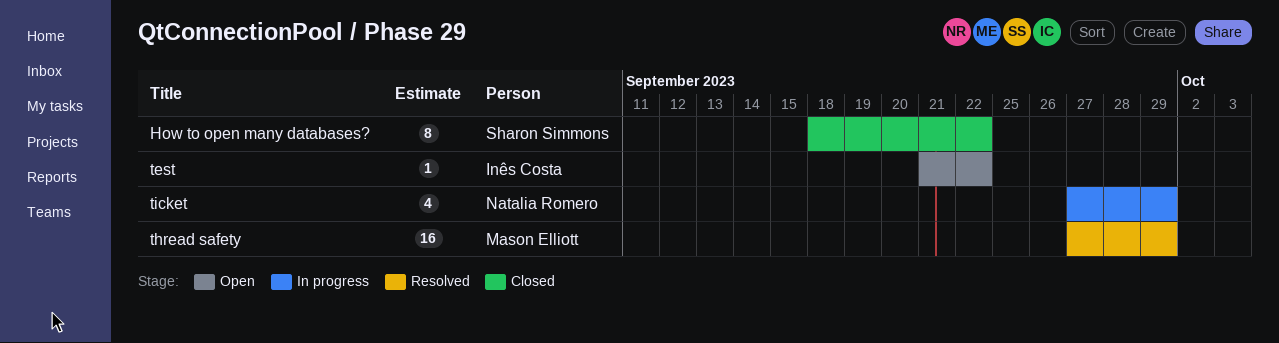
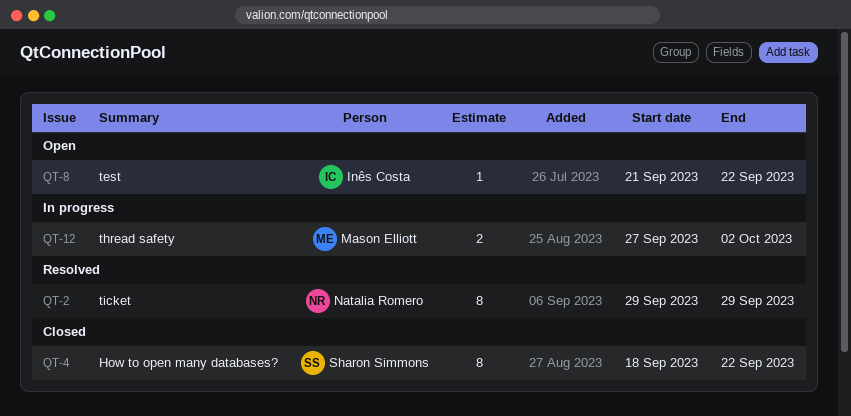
thread safety, status: Resolved -> In progress
thread safety, estimate: 16 -> 2
thread safety, due: Sep 29 -> Oct 2
ticket, status: In progress -> Resolved
ticket, estimate: 4 -> 8
ticket, start: Sep 27 -> Sep 29

